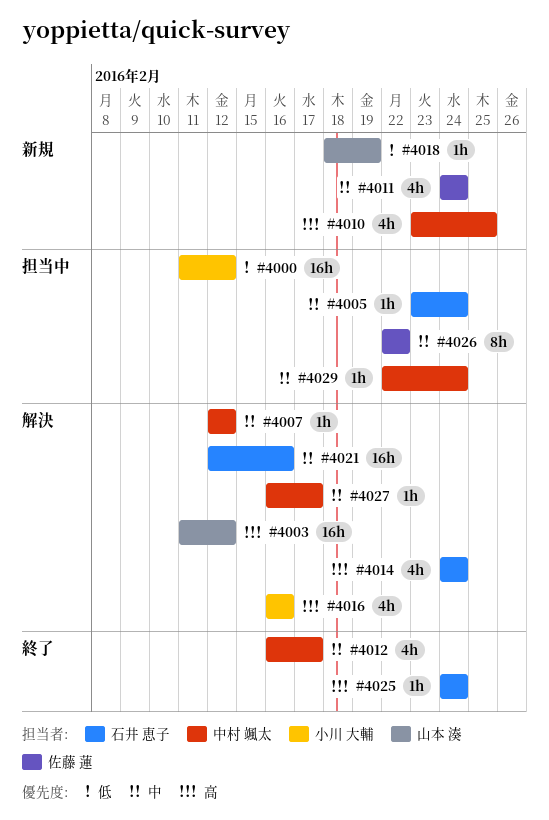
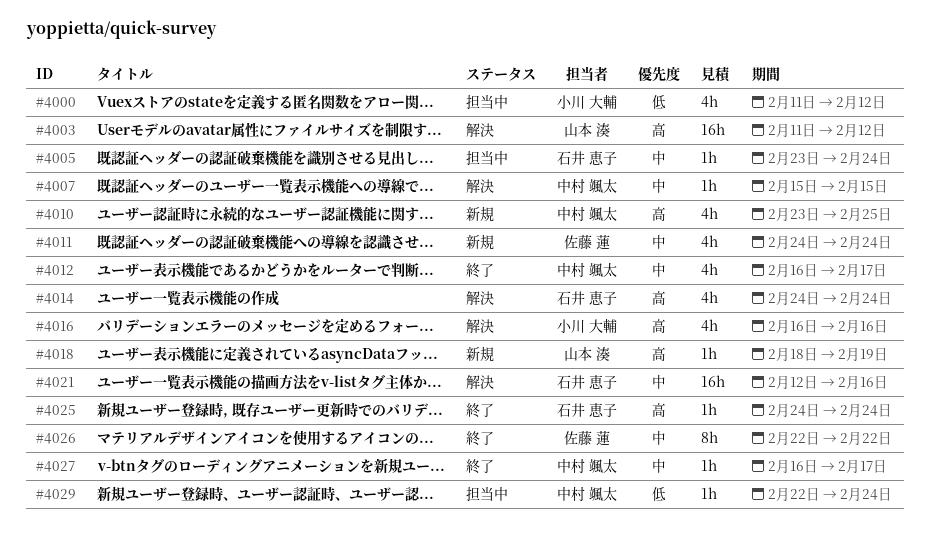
#4000, estimate: 16h -> 4h
#4007, start: Feb 12 -> Feb 15
#4007, due: Feb 12 -> Feb 15
#4018, priority: 低 -> 高
#4026, status: 担当中 -> 終了
#4027, status: 解決 -> 終了
#4029, priority: 中 -> 低

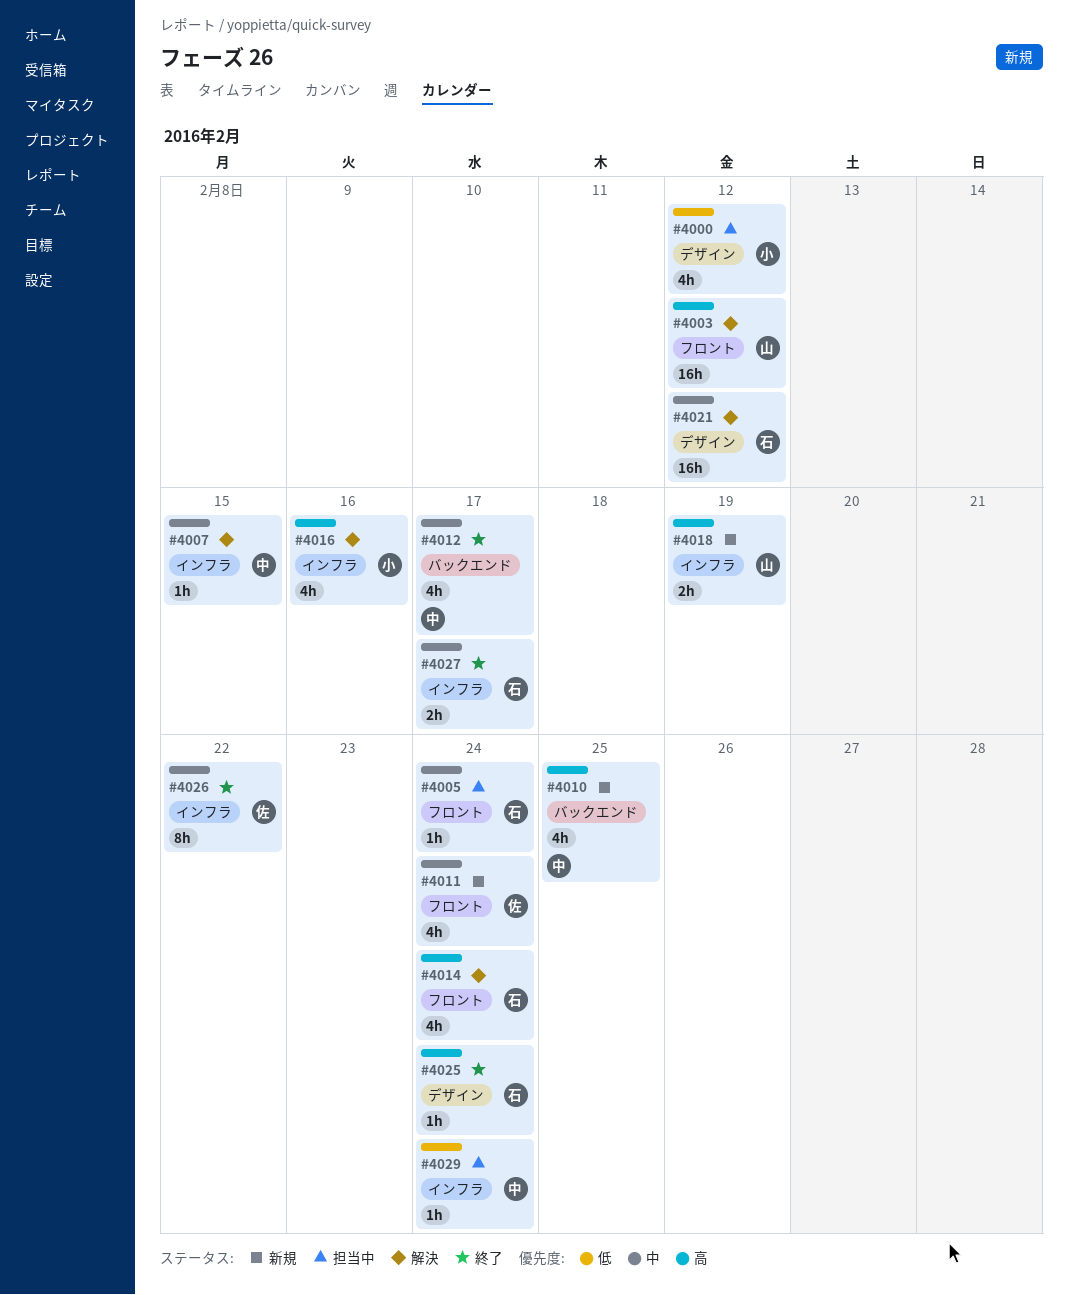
#4018, estimate: 1h -> 2h
#4021, due: Feb 16 -> Feb 12
#4027, owner: 中村 颯太 -> 石井 恵子
#4027, estimate: 1h -> 2h

